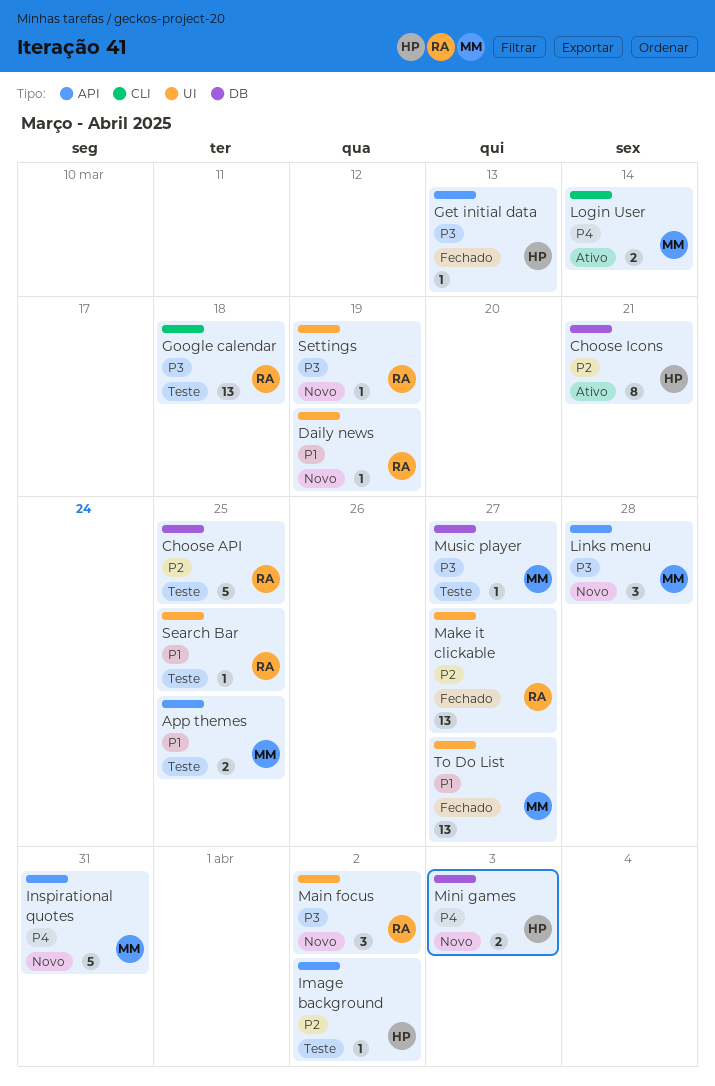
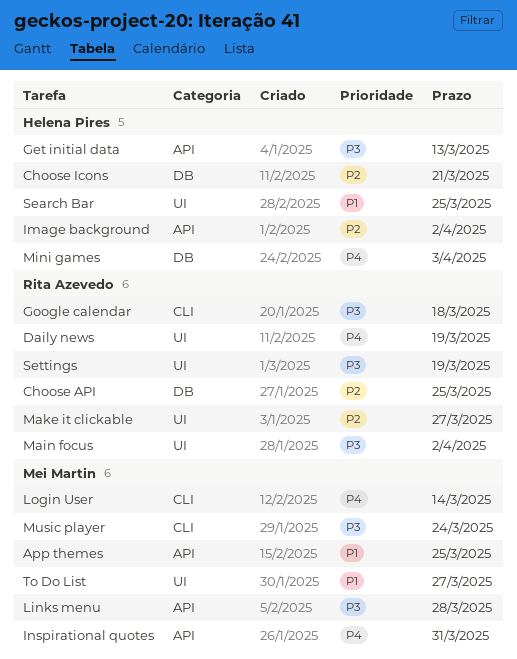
Daily news, priority: P1 -> P4
Music player, label: DB -> CLI
Music player, due: Mar 27 -> Mar 24
Search Bar, owner: Rita Azevedo -> Helena Pires

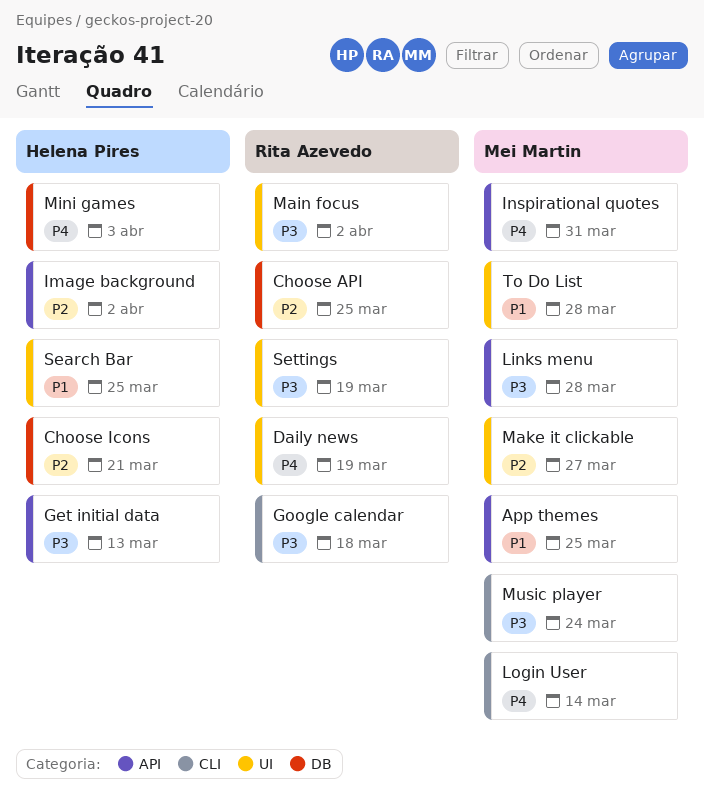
Make it clickable, owner: Rita Azevedo -> Mei Martin
To Do List, due: Mar 27 -> Mar 28

